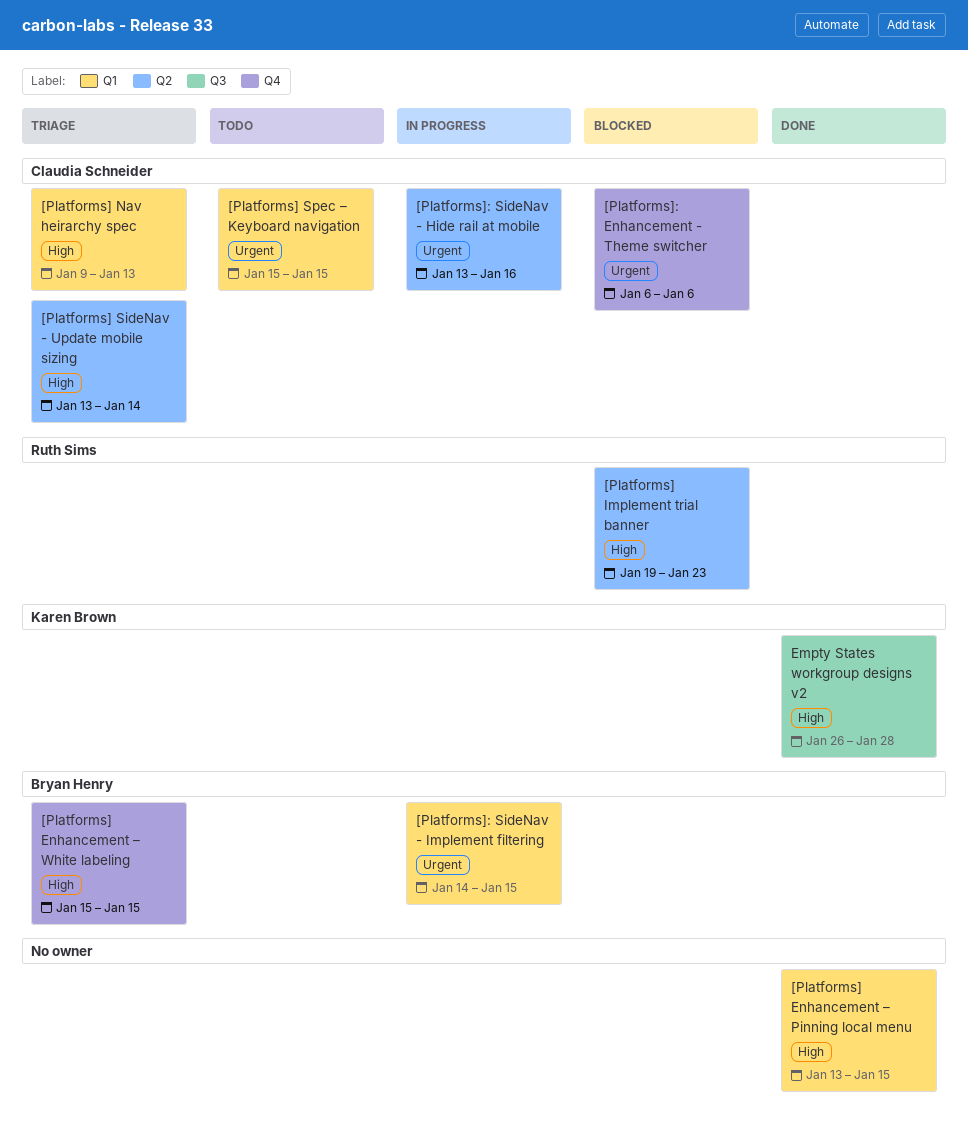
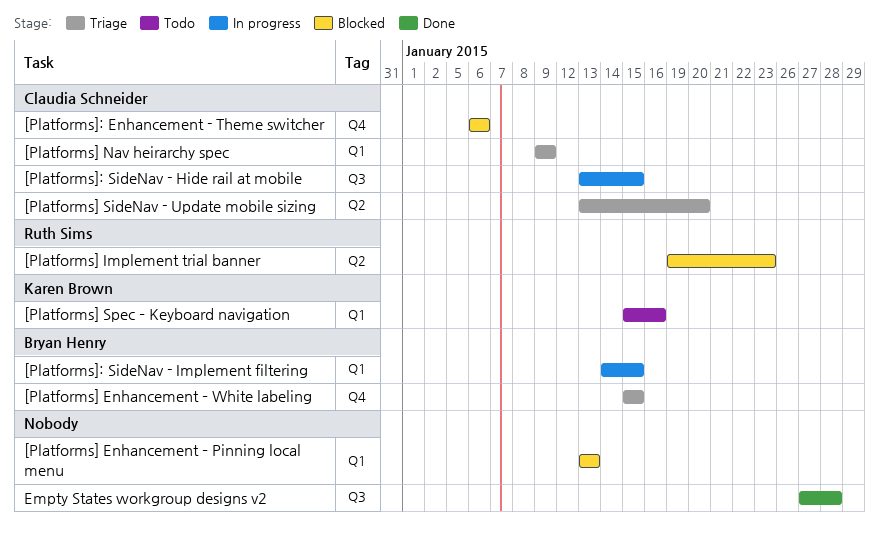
[Platforms] Enhancement – Pinning local menu, status: Done -> Blocked
[Platforms] Enhancement – Pinning local menu, due: Jan 15 -> Jan 13
[Platforms] Nav heirarchy spec, due: Jan 13 -> Jan 9
[Platforms] SideNav - Update mobile sizing, due: Jan 14 -> Jan 20
[Platforms] Spec – Keyboard navigation, owner: Claudia Schneider -> Karen Brown
[Platforms] Spec – Keyboard navigation, due: Jan 15 -> Jan 16
[Platforms]: SideNav - Hide rail at mobile, label: Q2 -> Q3
[Platforms]: SideNav - Hide rail at mobile, due: Jan 16 -> Jan 15
Empty States workgroup designs v2, owner: Karen Brown -> none
Empty States workgroup designs v2, start: Jan 26 -> Jan 27

